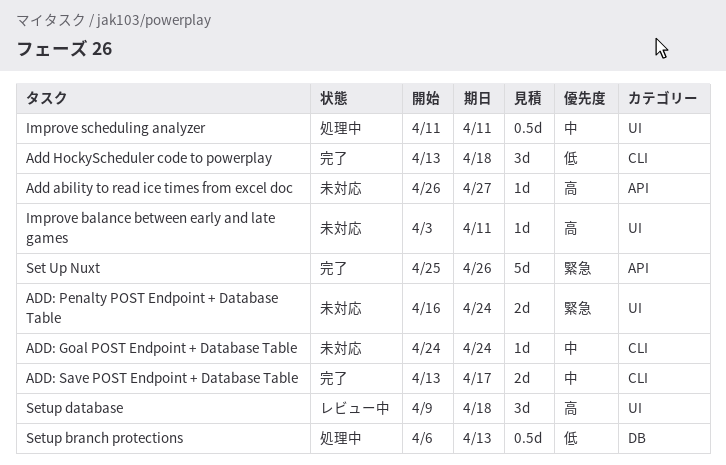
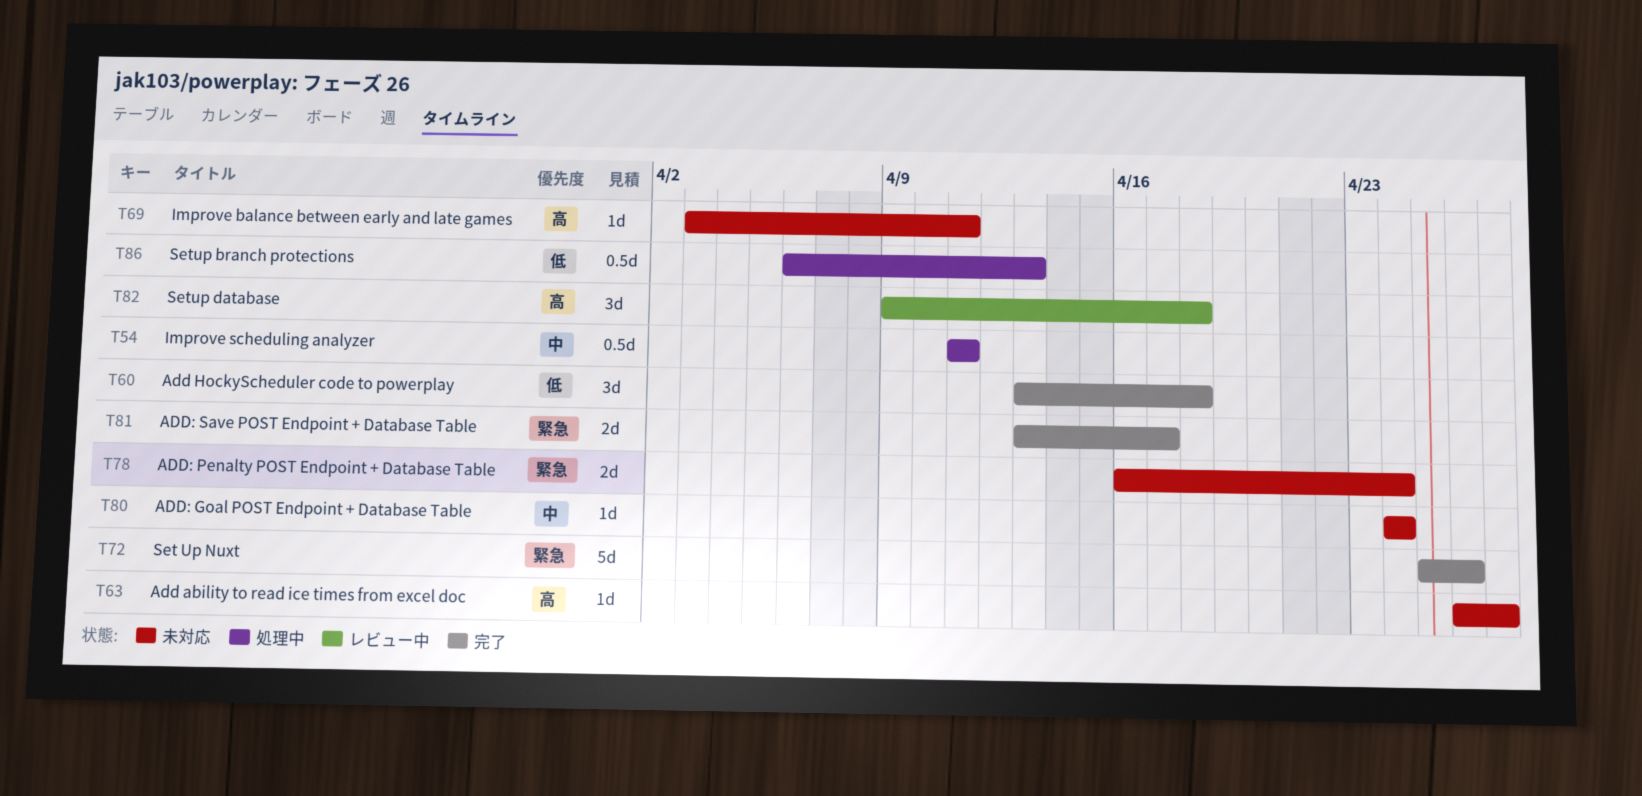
ADD: Save POST Endpoint + Database Table, priority: 中 -> 緊急

